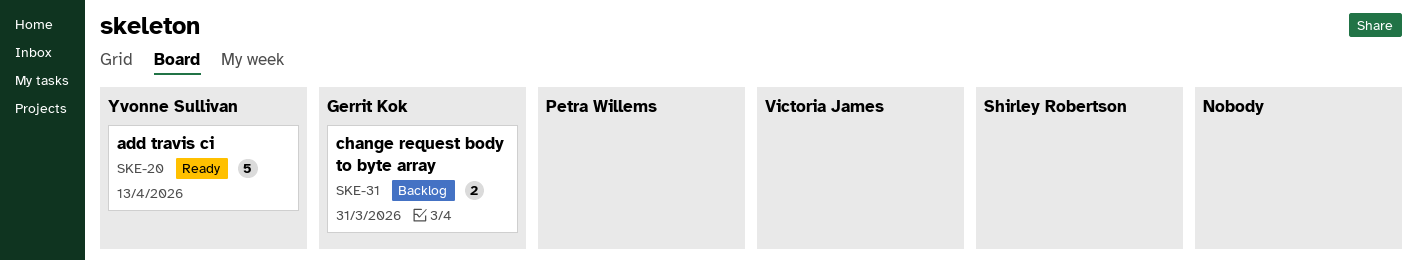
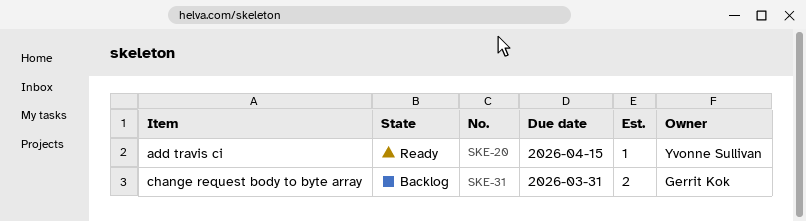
SKE-20, estimate: 5 -> 1
SKE-20, due: Apr 13 -> Apr 15

